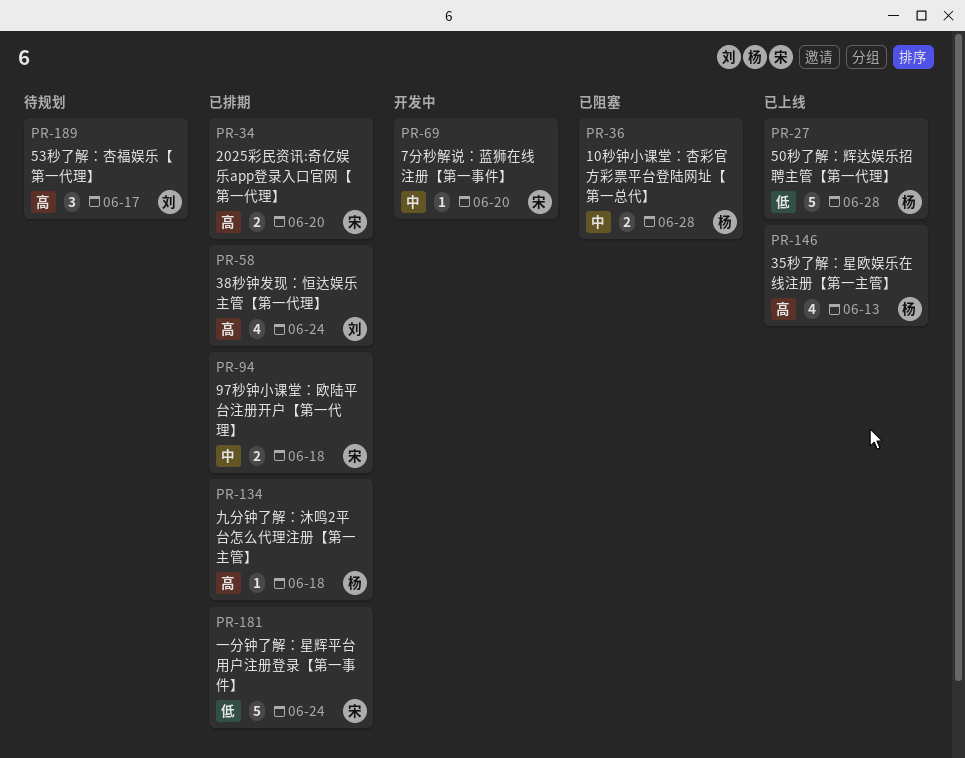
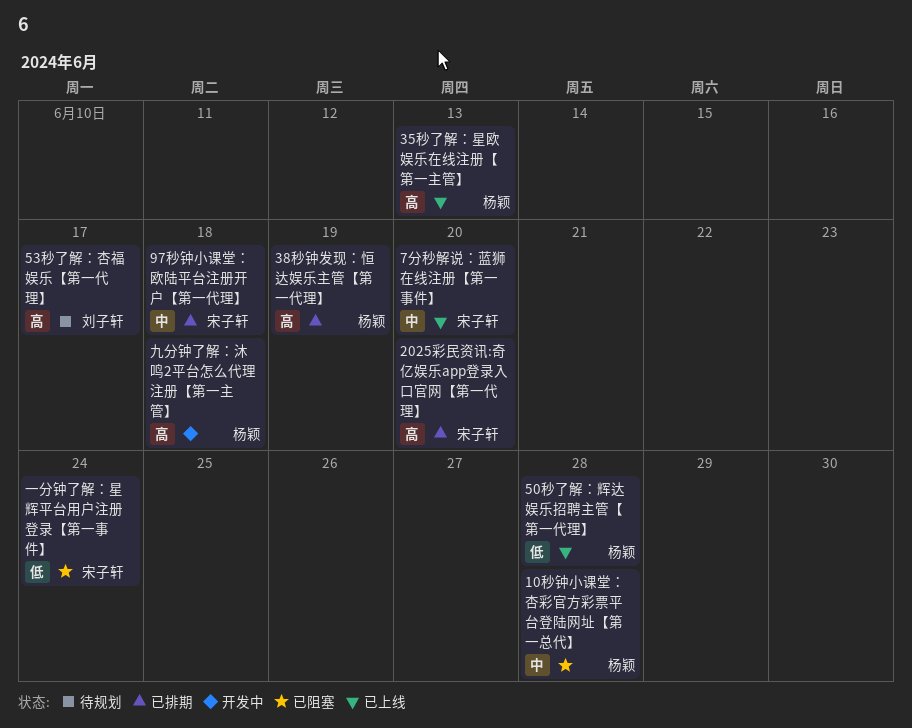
38秒钟发现：恒达娱乐主管【第一代理】, owner: 刘子轩 -> 杨颖
38秒钟发现：恒达娱乐主管【第一代理】, due: Jun 24 -> Jun 19
7分秒解说：蓝狮在线注册【第一事件】, status: 开发中 -> 已上线
一分钟了解：星辉平台用户注册登录【第一事件】, status: 已排期 -> 已阻塞
九分钟了解：沐鸣2平台怎么代理注册【第一主管】, status: 已排期 -> 开发中

